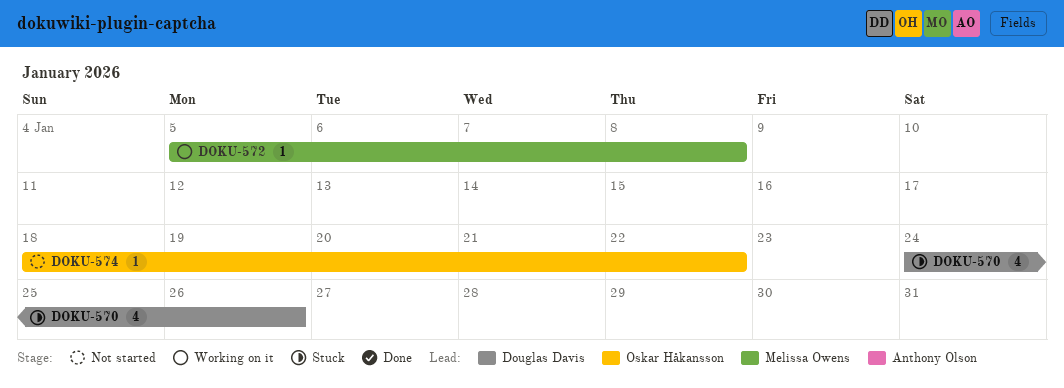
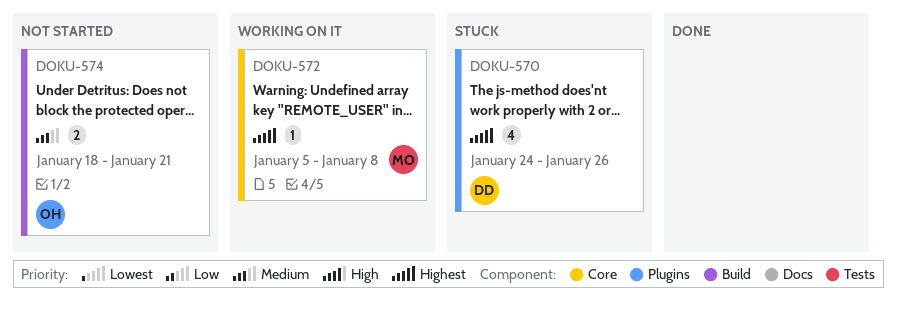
DOKU-574, estimate: 1 -> 2
DOKU-574, due: Jan 22 -> Jan 21

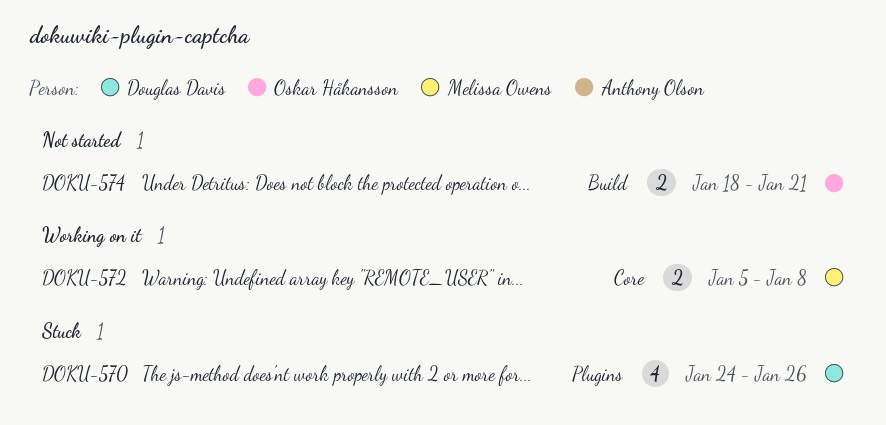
DOKU-572, estimate: 1 -> 2

